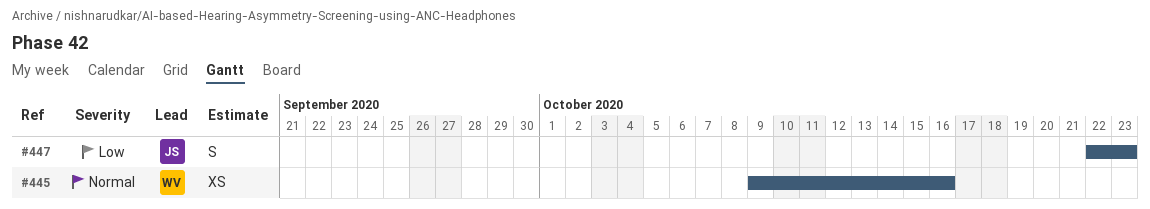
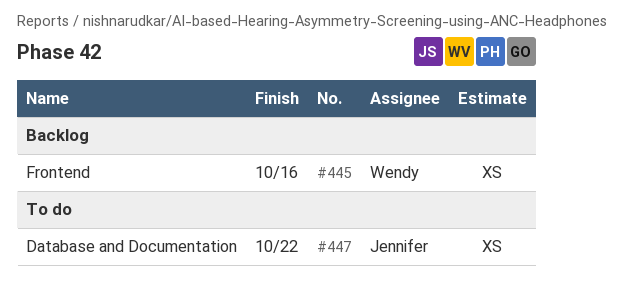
#447, estimate: S -> XS
#447, due: Oct 23 -> Oct 22

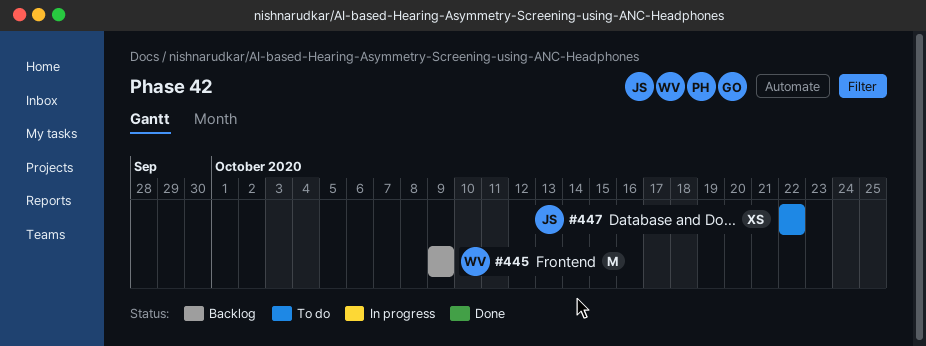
#445, estimate: XS -> M
#445, due: Oct 16 -> Oct 9

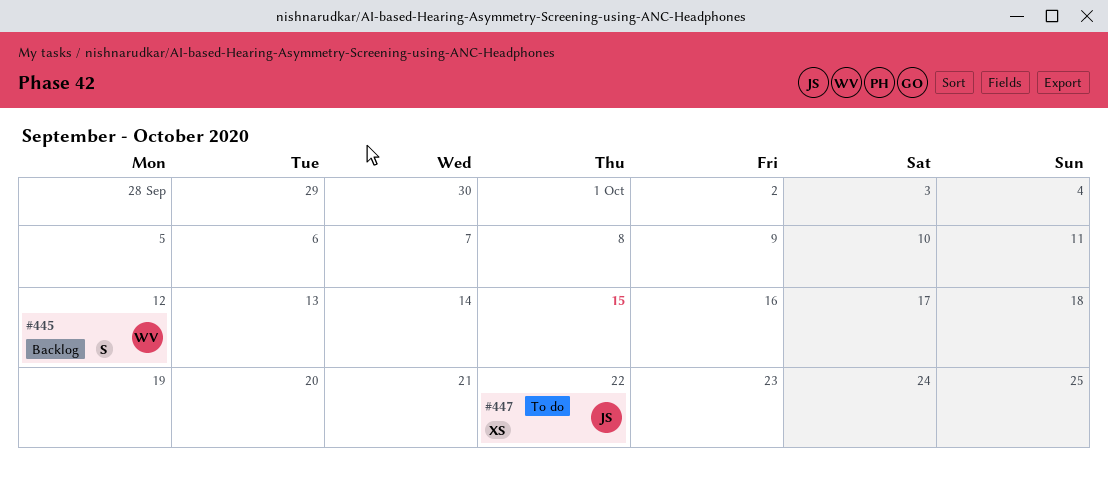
#445, estimate: M -> S
#445, due: Oct 9 -> Oct 12

